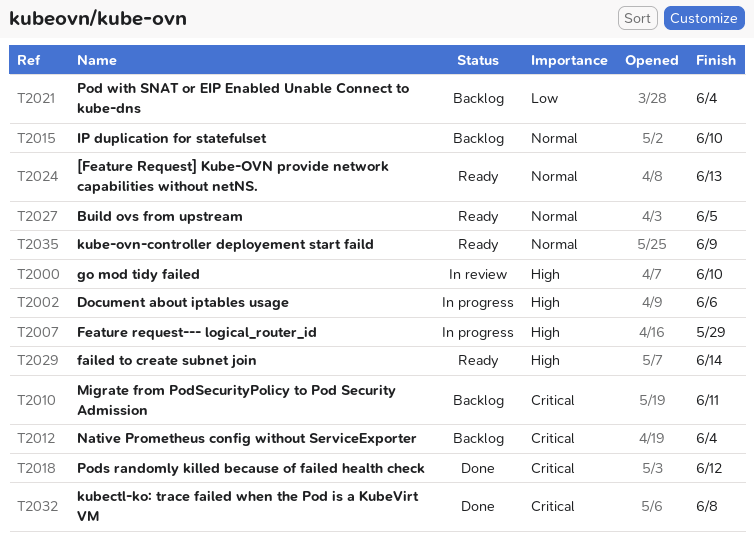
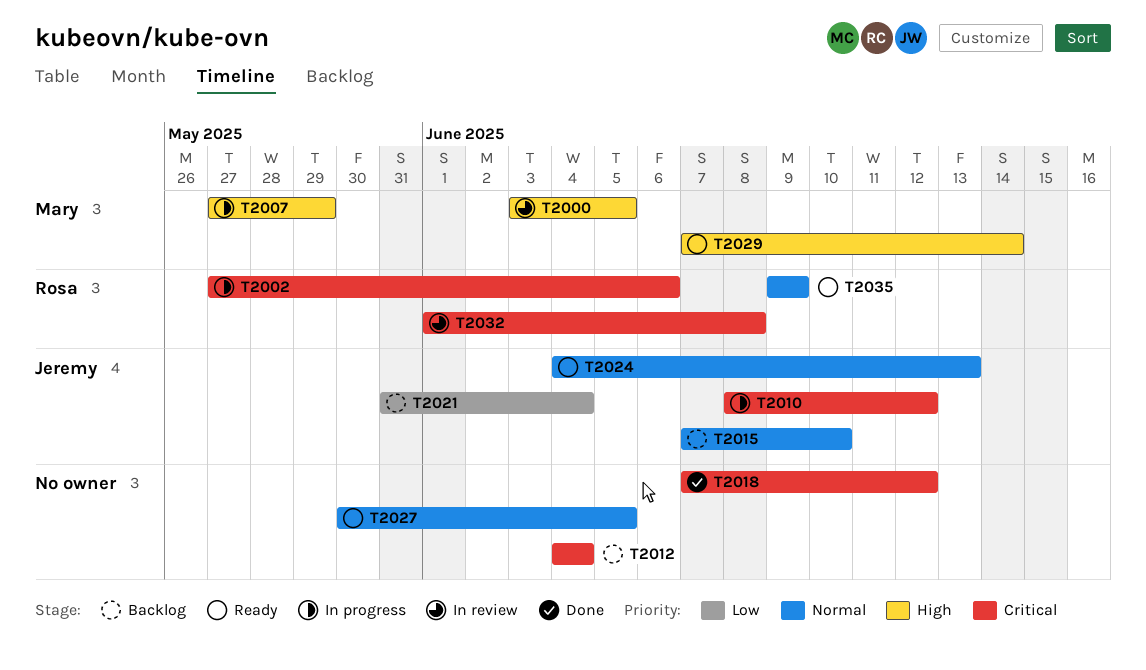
T2000, due: Jun 10 -> Jun 5
T2002, priority: High -> Critical
T2010, status: Backlog -> In progress
T2010, due: Jun 11 -> Jun 12
T2032, status: Done -> In review

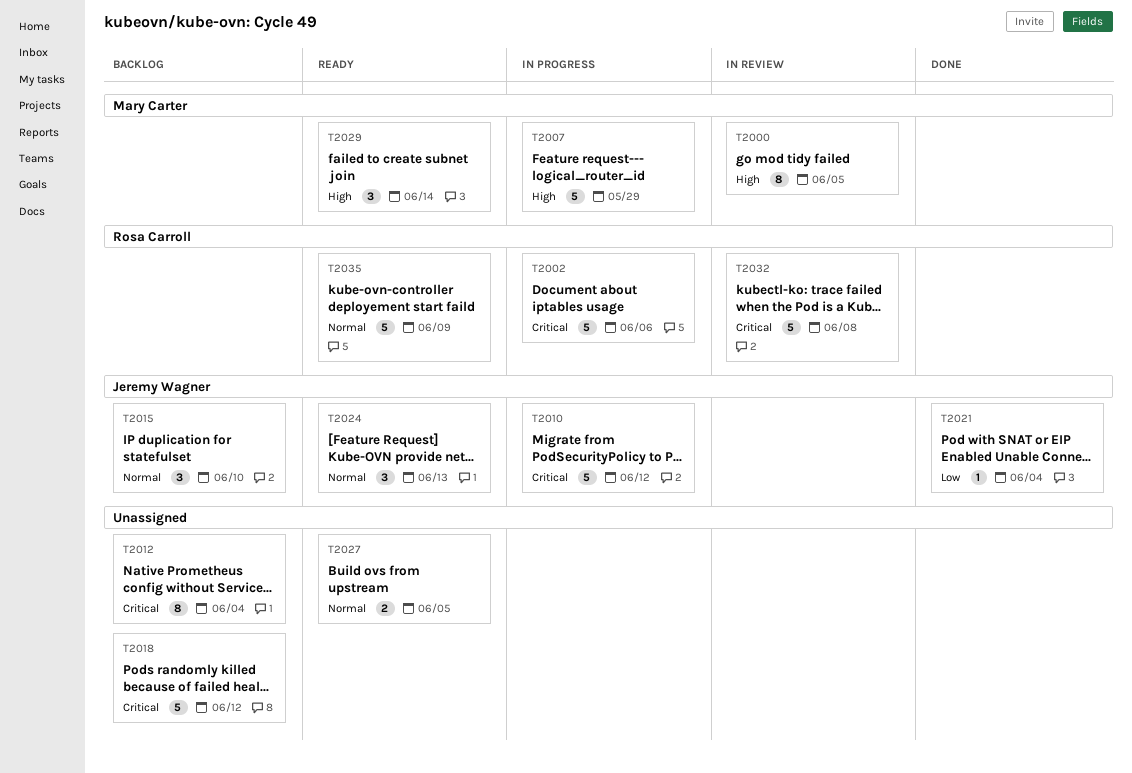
T2018, status: Done -> Backlog
T2021, status: Backlog -> Done

